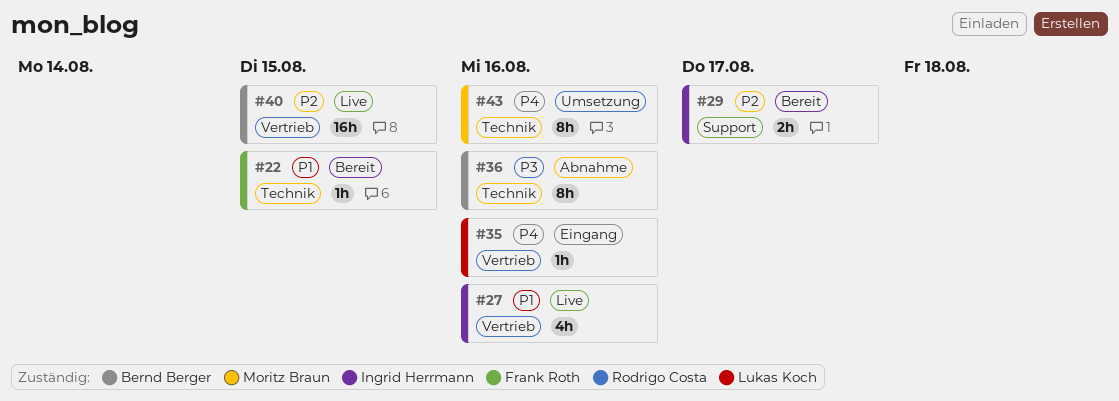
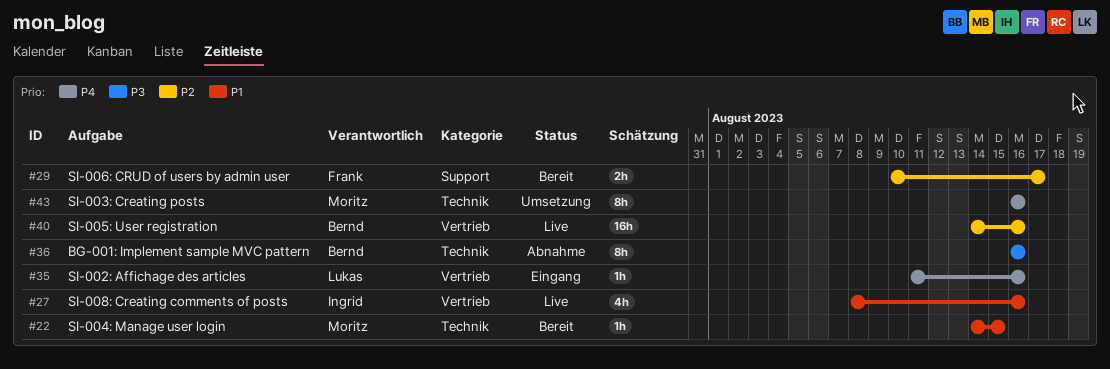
#22, owner: Frank Roth -> Moritz Braun
#29, owner: Ingrid Herrmann -> Frank Roth
#40, due: Aug 15 -> Aug 16

